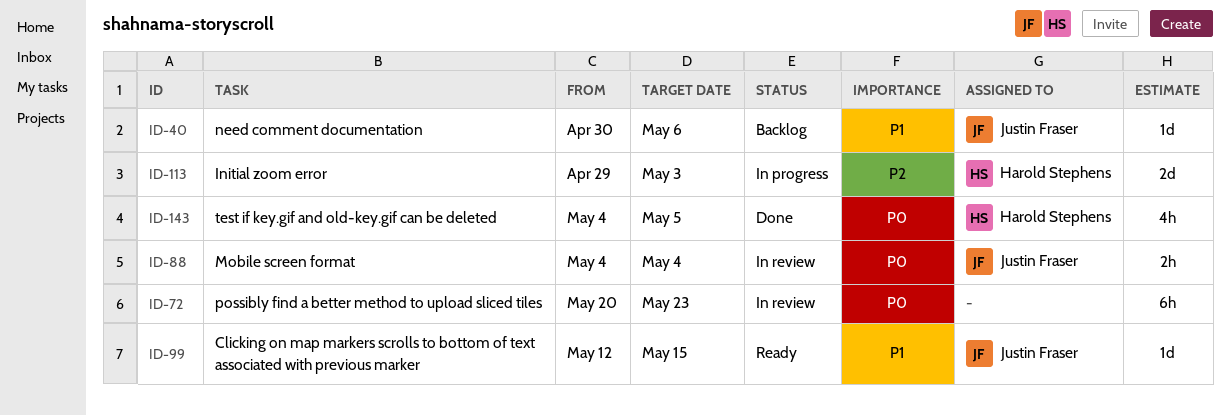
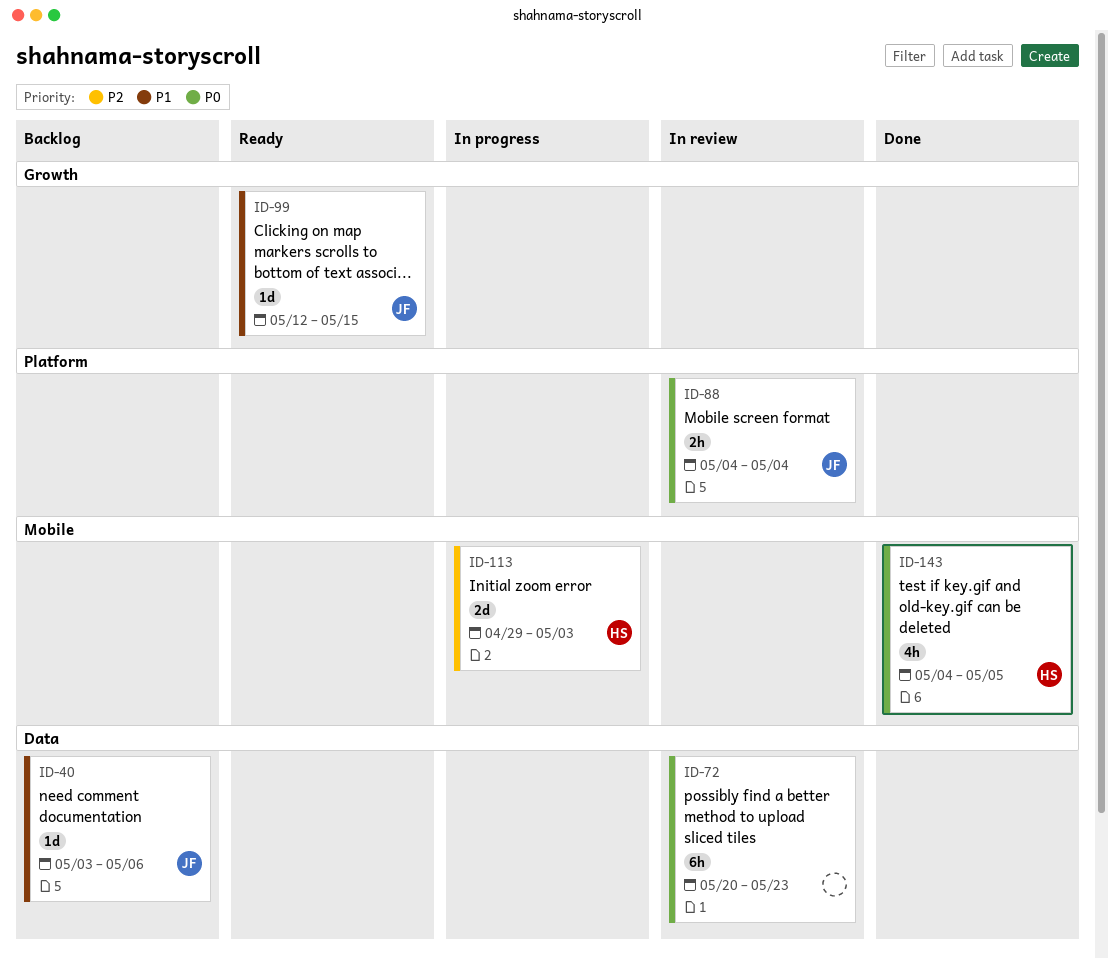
ID-40, start: Apr 30 -> May 3

